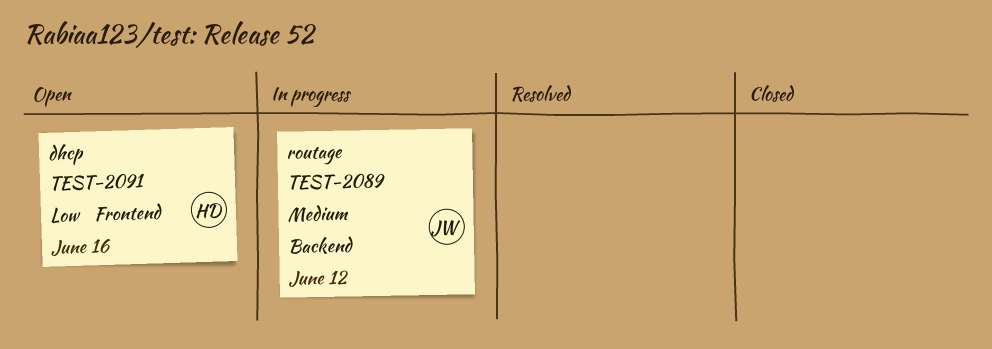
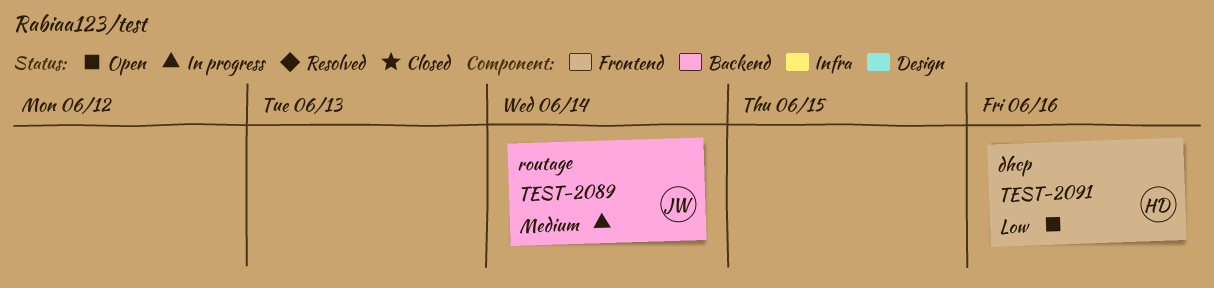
TEST-2089, due: Jun 12 -> Jun 14

